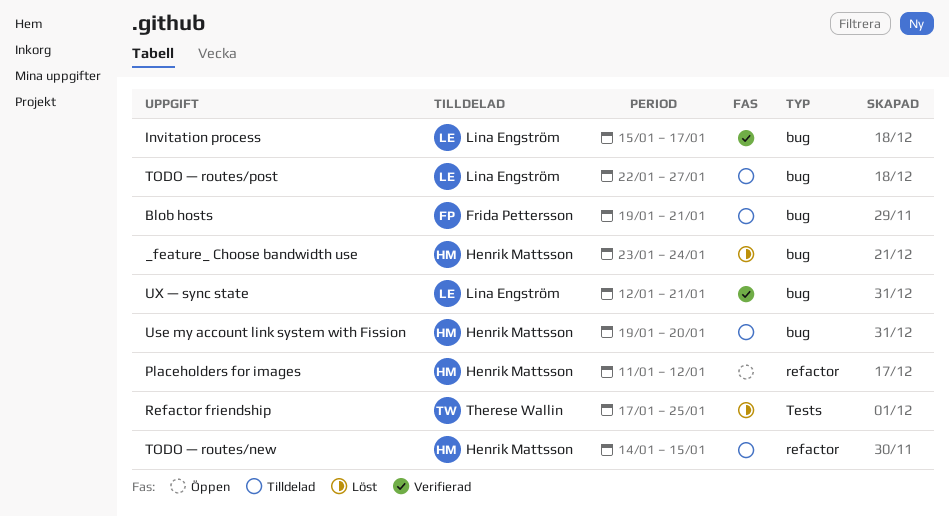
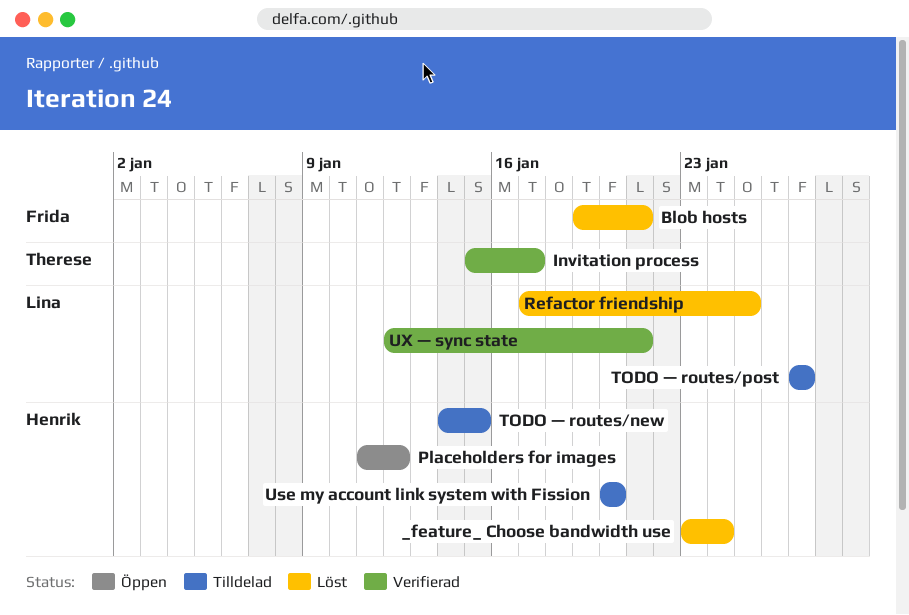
Blob hosts, status: Tilldelad -> Löst
Invitation process, owner: Lina Engström -> Therese Wallin
Refactor friendship, owner: Therese Wallin -> Lina Engström
TODO — routes/post, start: Jan 22 -> Jan 27
Use my account link system with Fission, start: Jan 19 -> Jan 20

